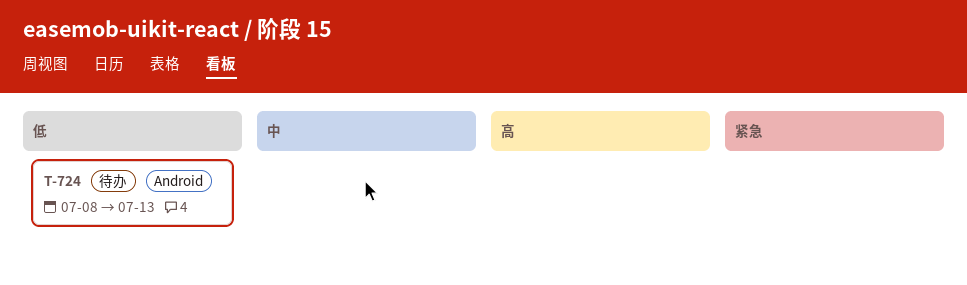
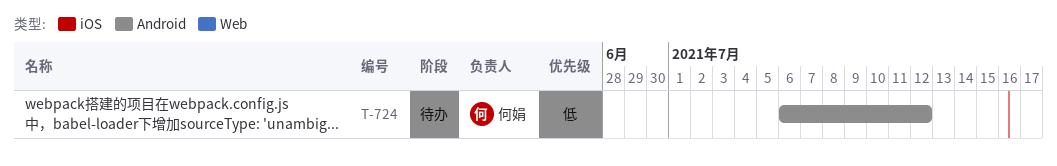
T-724, start: Jul 8 -> Jul 6
T-724, due: Jul 13 -> Jul 12

